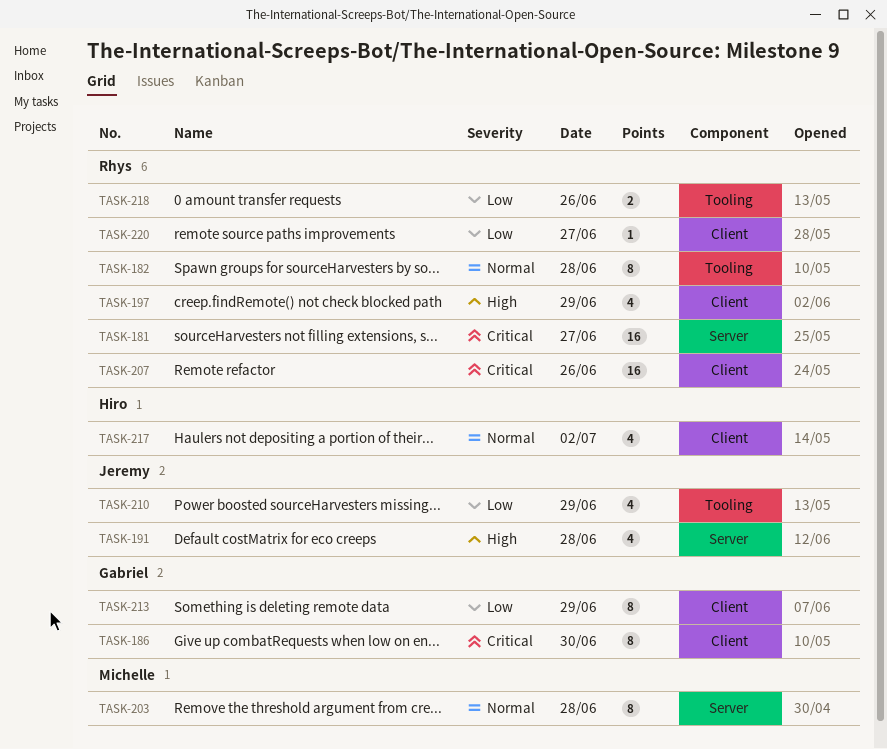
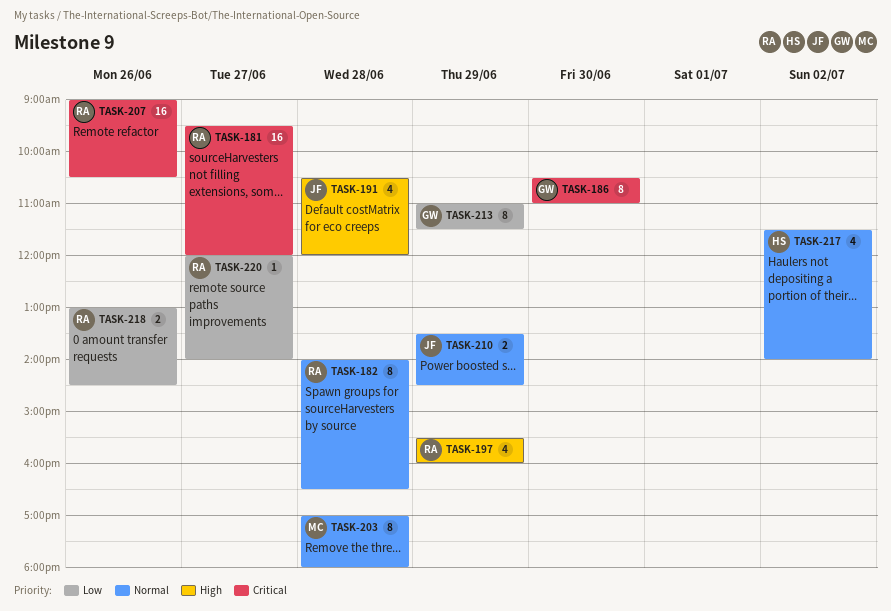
TASK-210, priority: Low -> Normal
TASK-210, estimate: 4 -> 2

